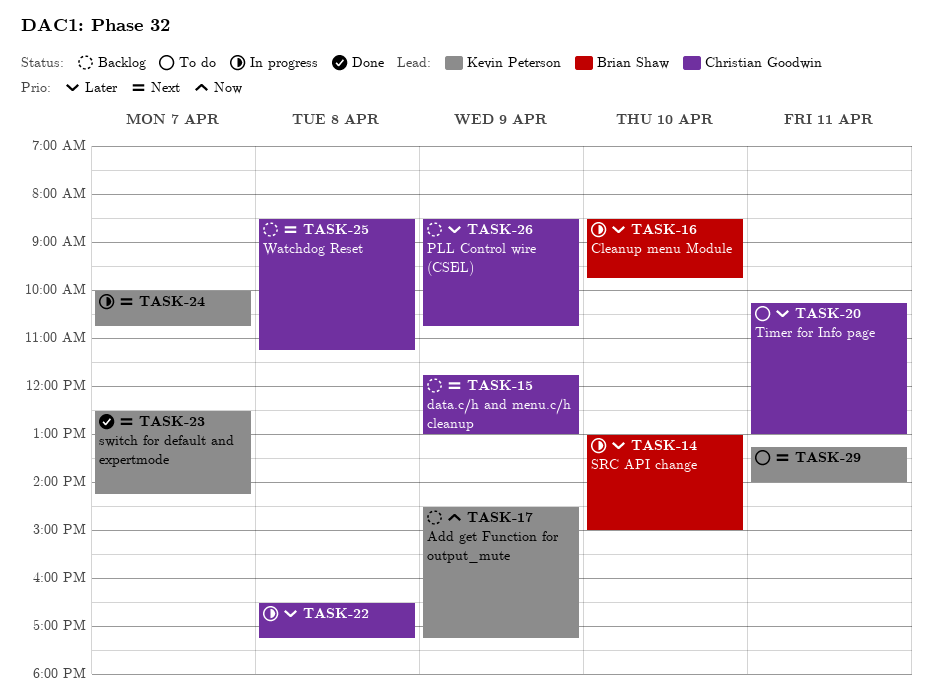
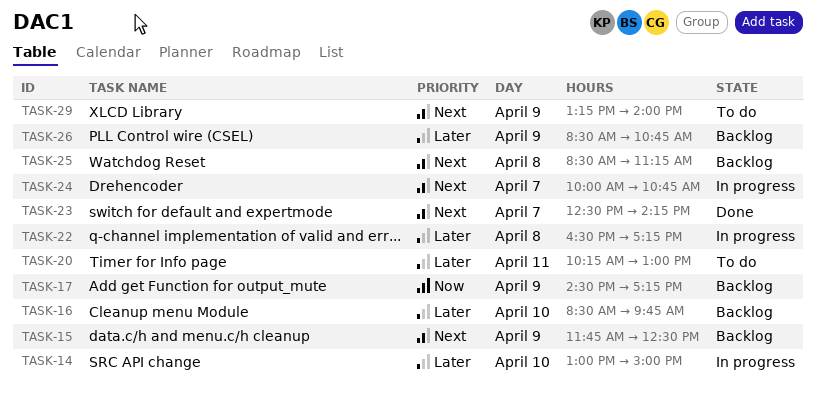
TASK-15, ends: 13:00 -> 12:30
TASK-16, status: In progress -> Backlog
TASK-29, day: Apr 11 -> Apr 9

